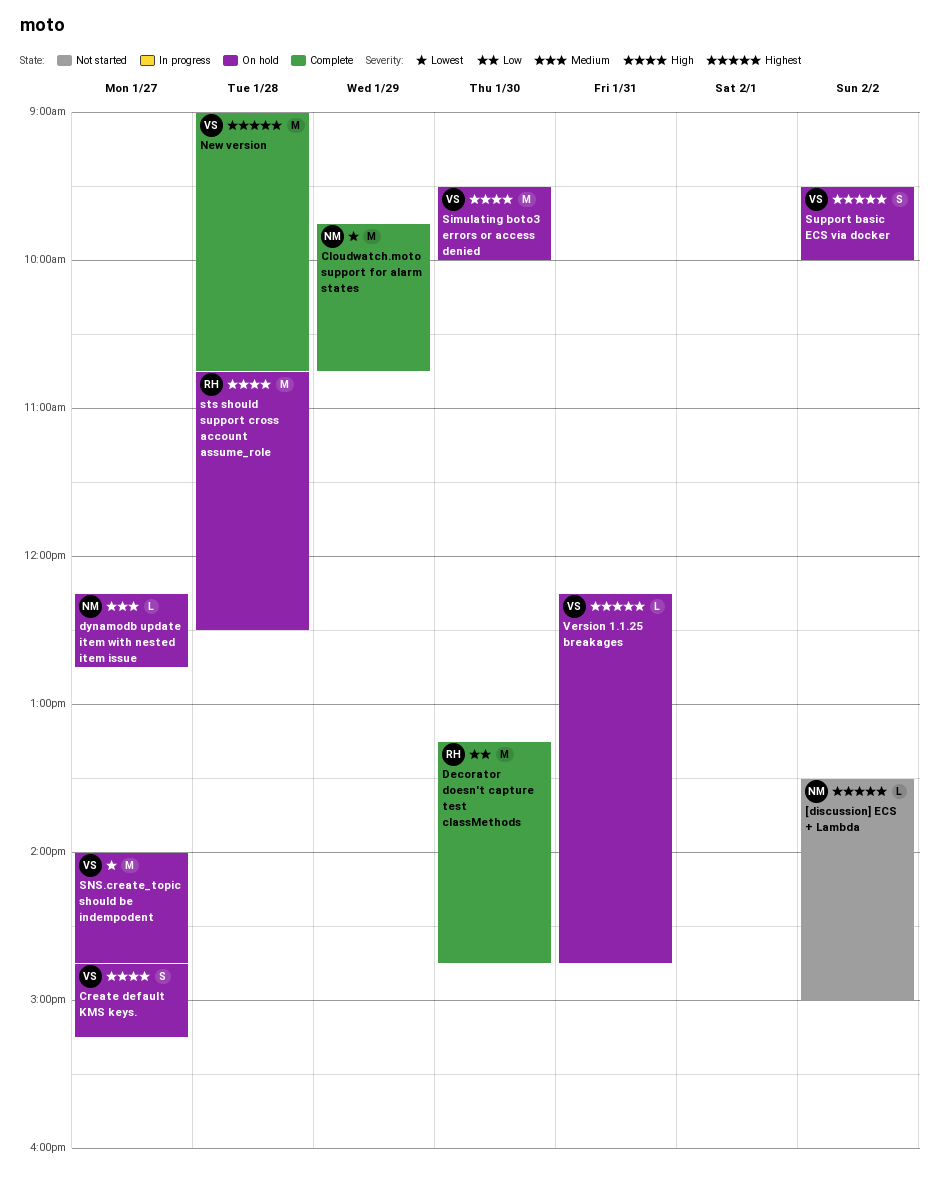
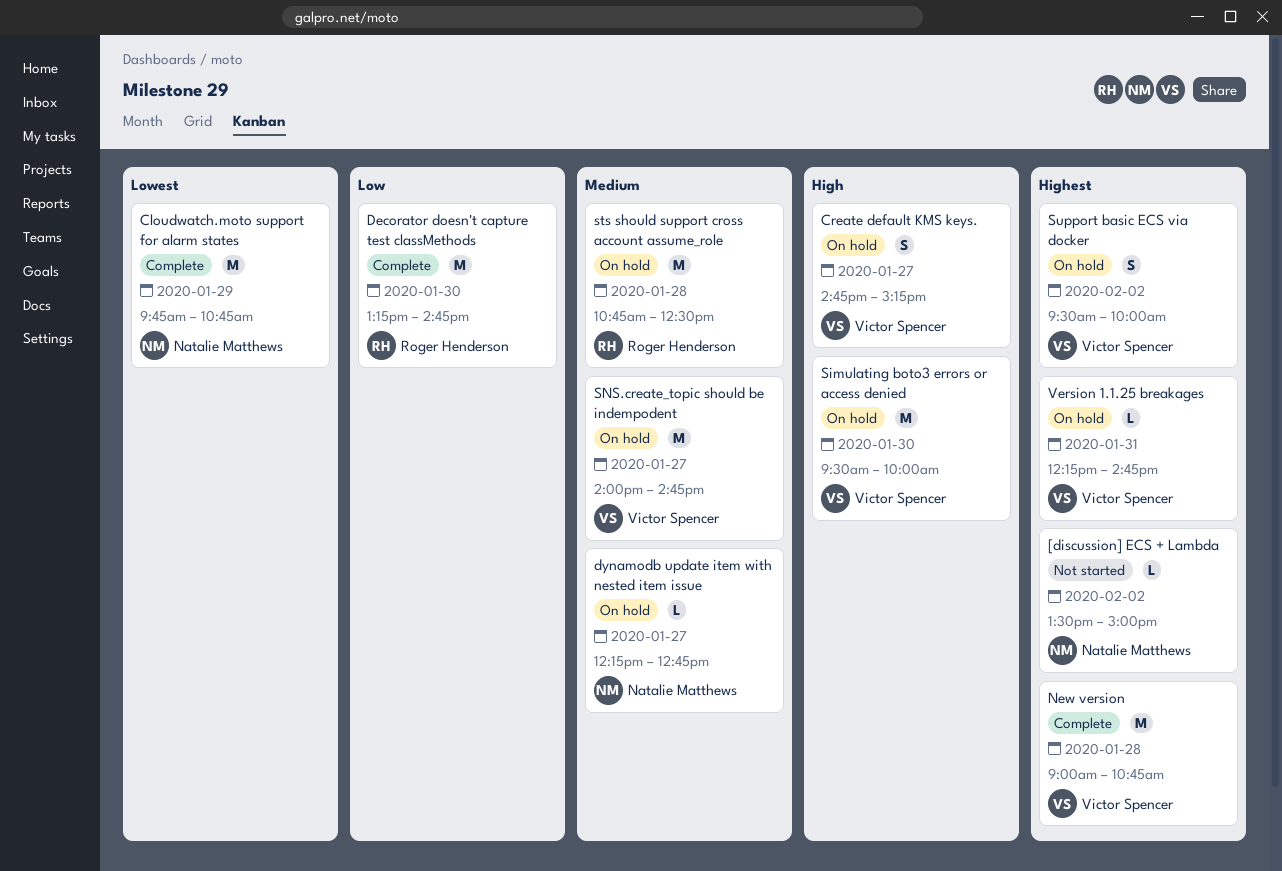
SNS.create_topic should be indempodent, priority: Lowest -> Medium
sts should support cross account assume_role, priority: High -> Medium

